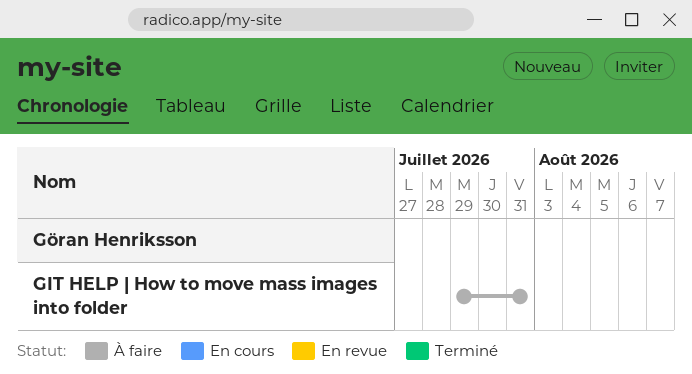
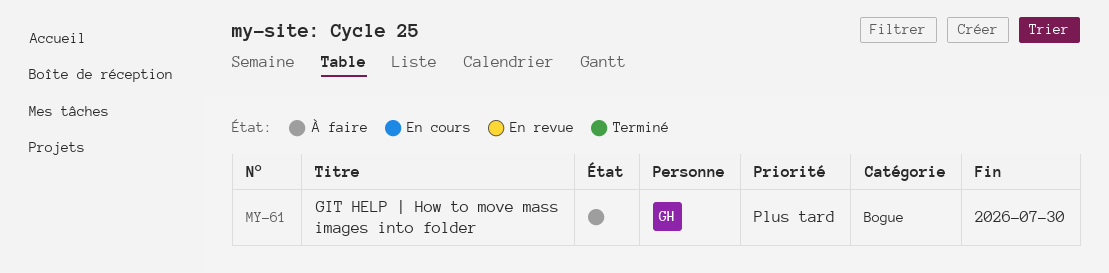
GIT HELP | How to move mass images into folder, due: Jul 31 -> Jul 30

